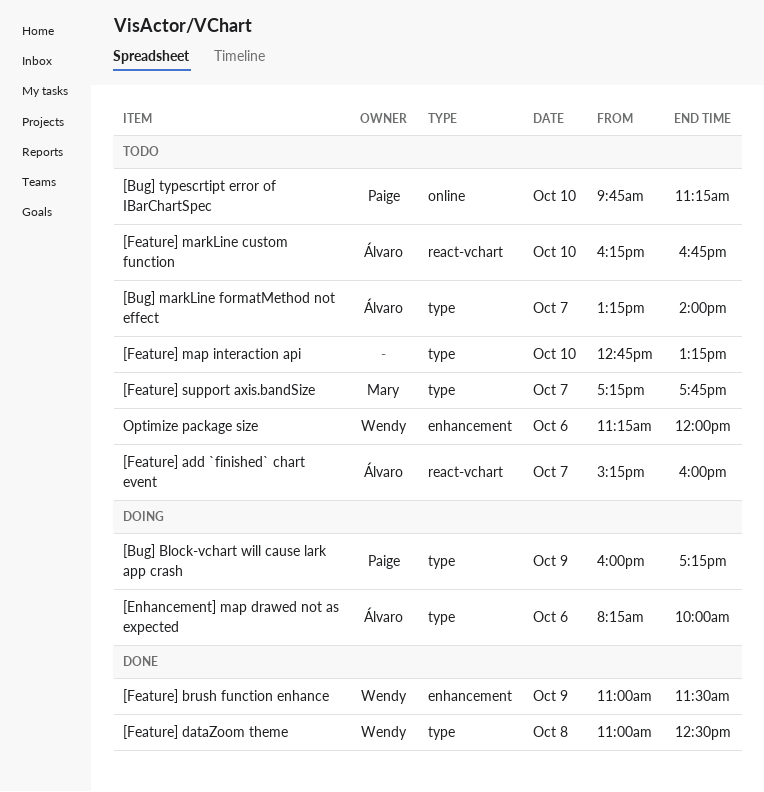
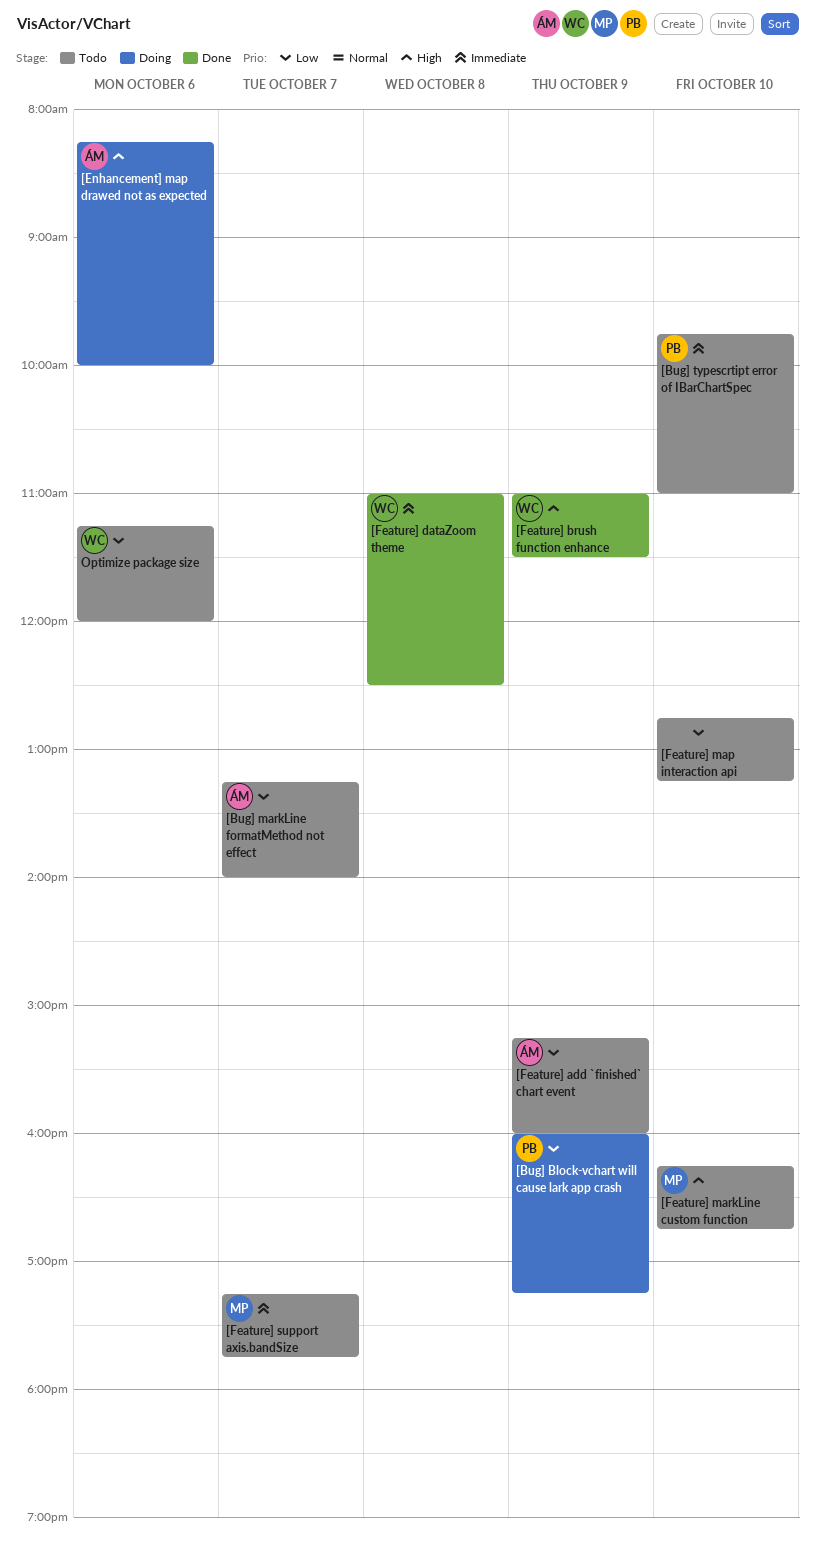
[Bug] typescrtipt error of IBarChartSpec, ends: 11:15 -> 11:00
[Feature] add `finished` chart event, day: Oct 7 -> Oct 9
[Feature] markLine custom function, owner: Álvaro -> Mary

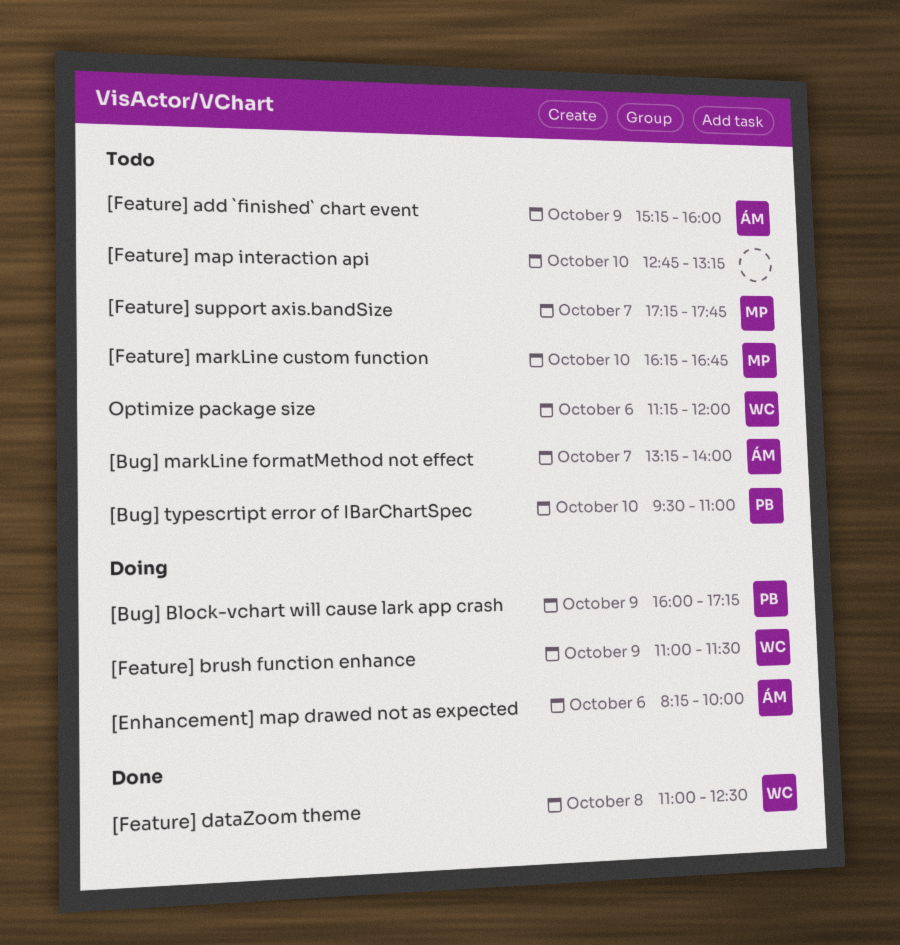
[Bug] typescrtipt error of IBarChartSpec, begins: 09:45 -> 09:30
[Feature] brush function enhance, status: Done -> Doing

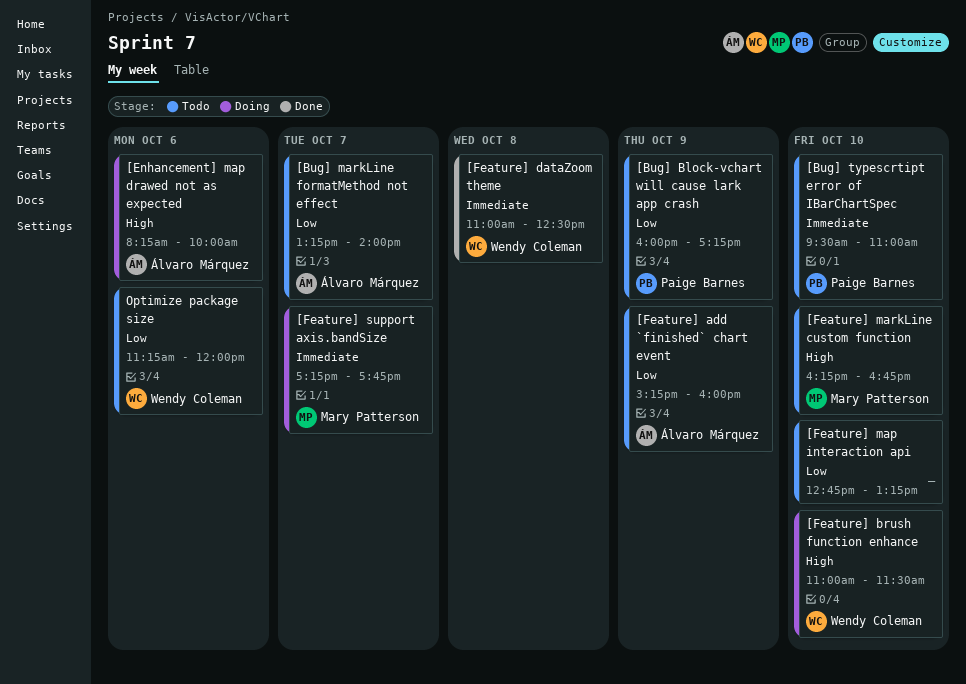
[Bug] Block-vchart will cause lark app crash, status: Doing -> Todo
[Feature] brush function enhance, day: Oct 9 -> Oct 10
[Feature] support axis.bandSize, status: Todo -> Doing

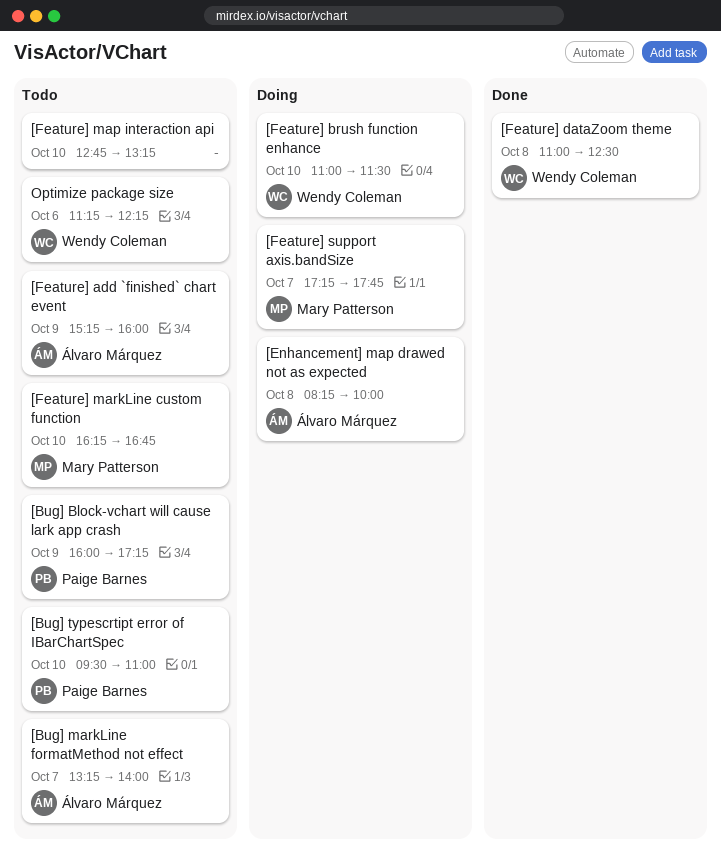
[Enhancement] map drawed not as expected, day: Oct 6 -> Oct 8
Optimize package size, ends: 12:00 -> 12:15

